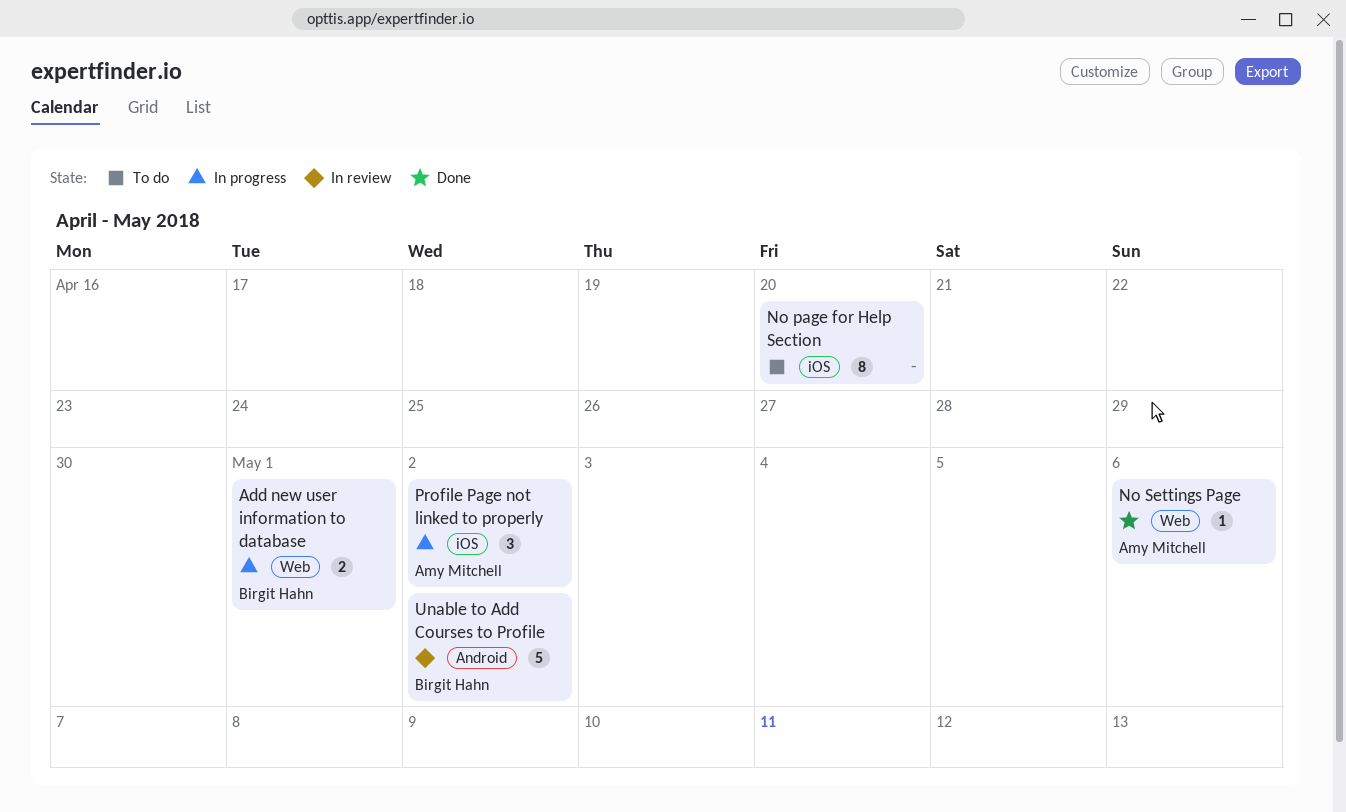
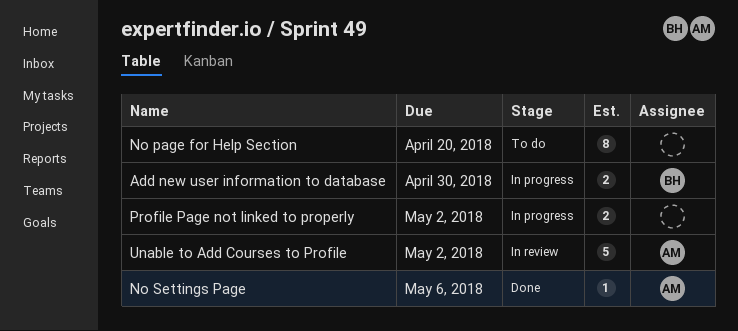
Add new user information to database, due: May 1 -> Apr 30
Profile Page not linked to properly, owner: Amy Mitchell -> none
Profile Page not linked to properly, estimate: 3 -> 2
Unable to Add Courses to Profile, owner: Birgit Hahn -> Amy Mitchell

